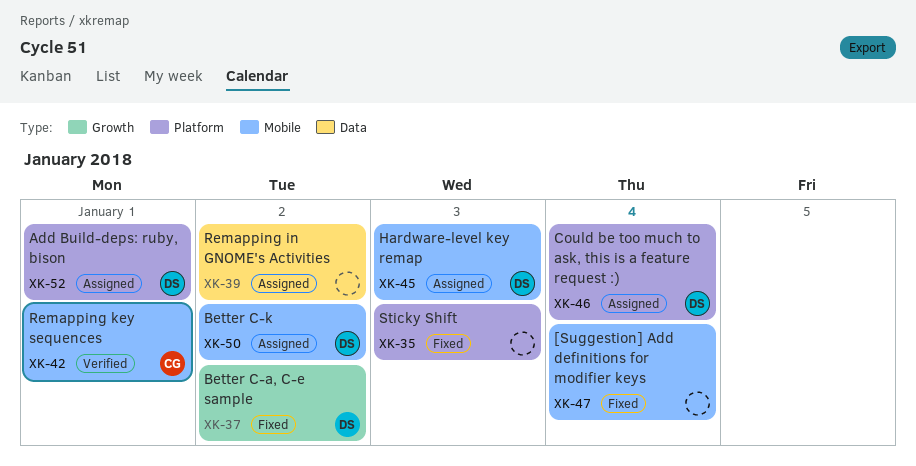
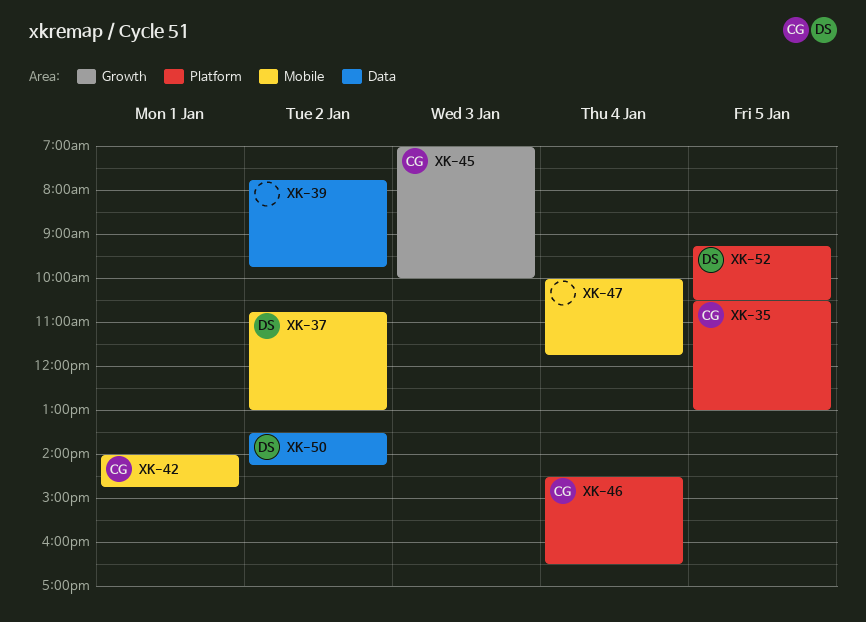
XK-35, owner: none -> CG
XK-35, day: Jan 3 -> Jan 5
XK-37, label: Growth -> Mobile
XK-45, owner: DS -> CG
XK-45, label: Mobile -> Growth
XK-46, owner: DS -> CG
XK-50, label: Mobile -> Data
XK-52, day: Jan 1 -> Jan 5

